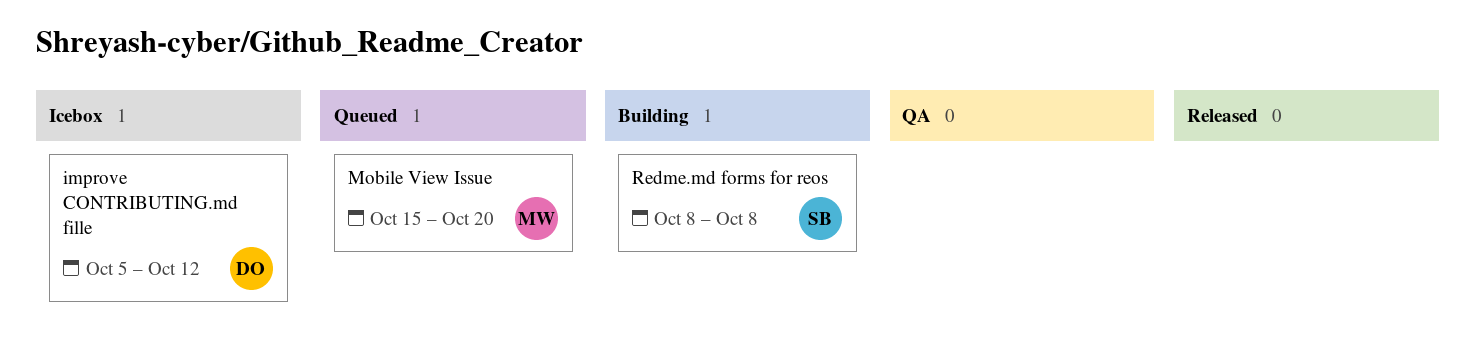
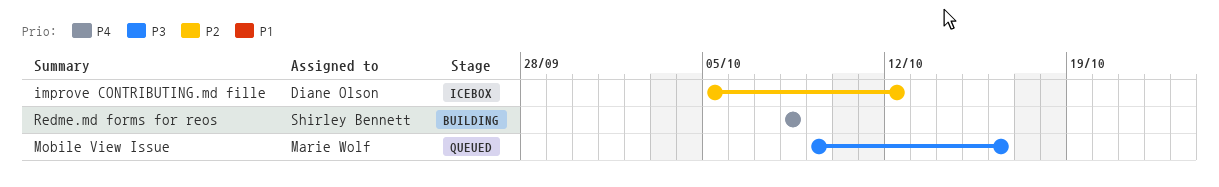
Mobile View Issue, start: Oct 15 -> Oct 9
Mobile View Issue, due: Oct 20 -> Oct 16

